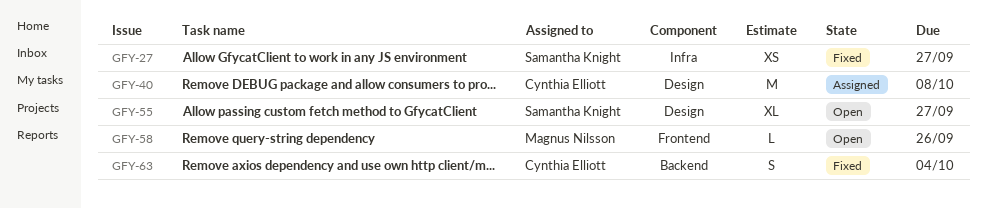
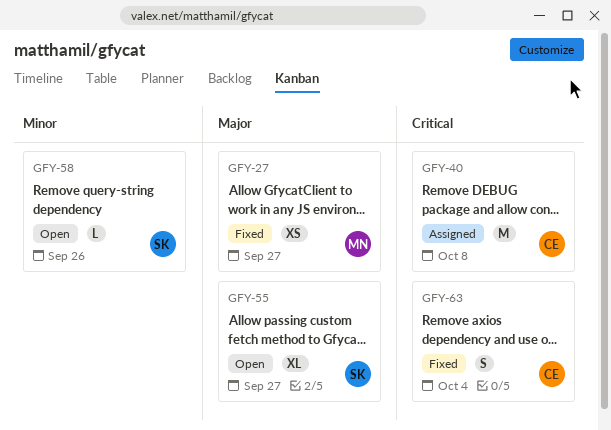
GFY-27, owner: Samantha Knight -> Magnus Nilsson
GFY-58, owner: Magnus Nilsson -> Samantha Knight

